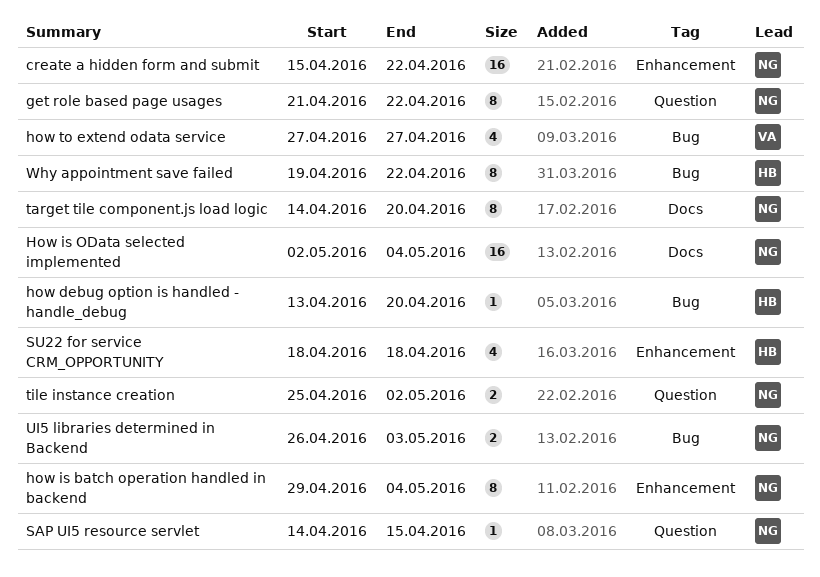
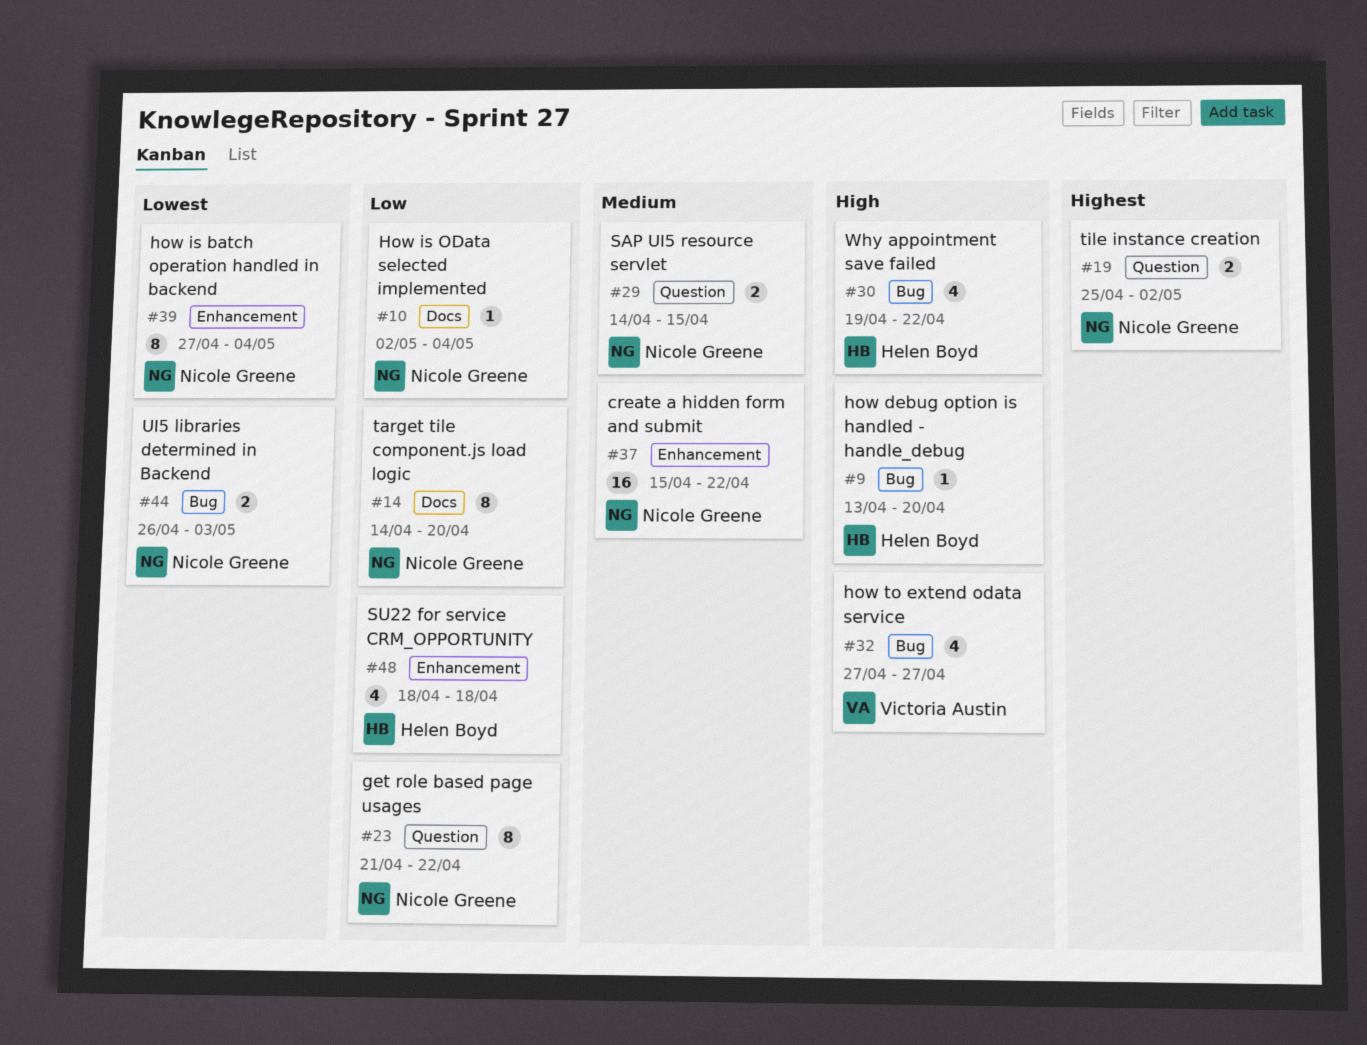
how is batch operation handled in backend, start: Apr 29 -> Apr 27
How is OData selected implemented, estimate: 16 -> 1
SAP UI5 resource servlet, estimate: 1 -> 2
Why appointment save failed, estimate: 8 -> 4

